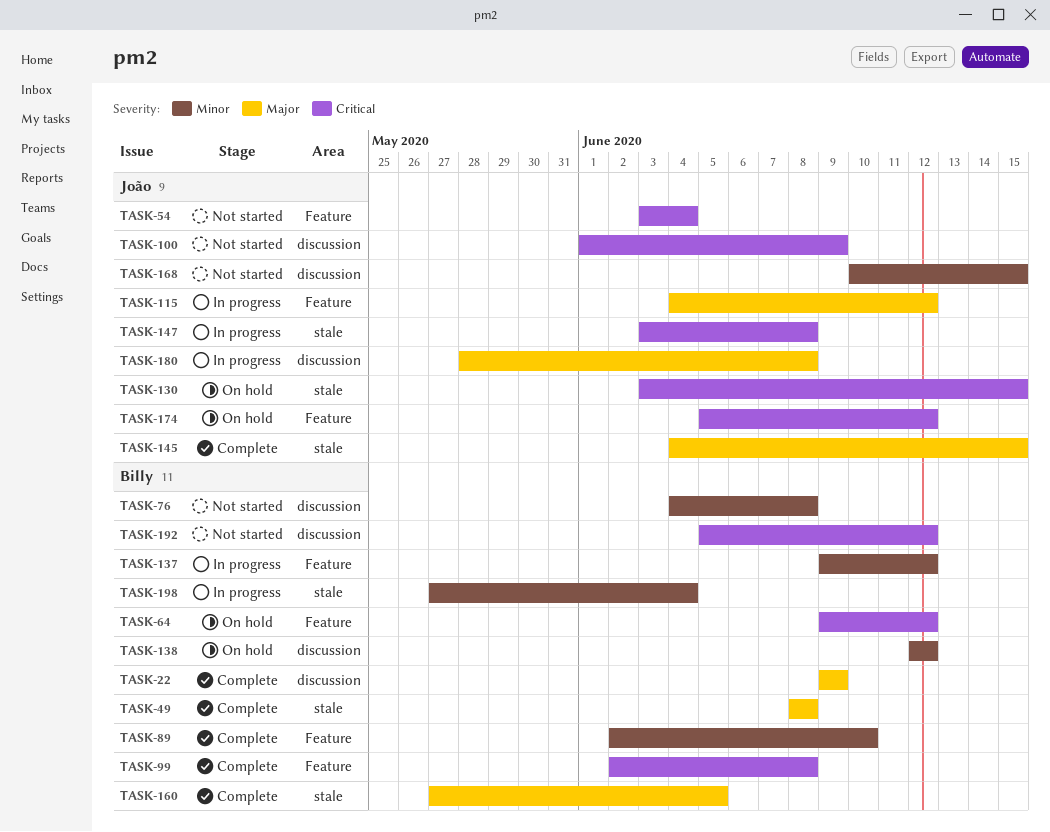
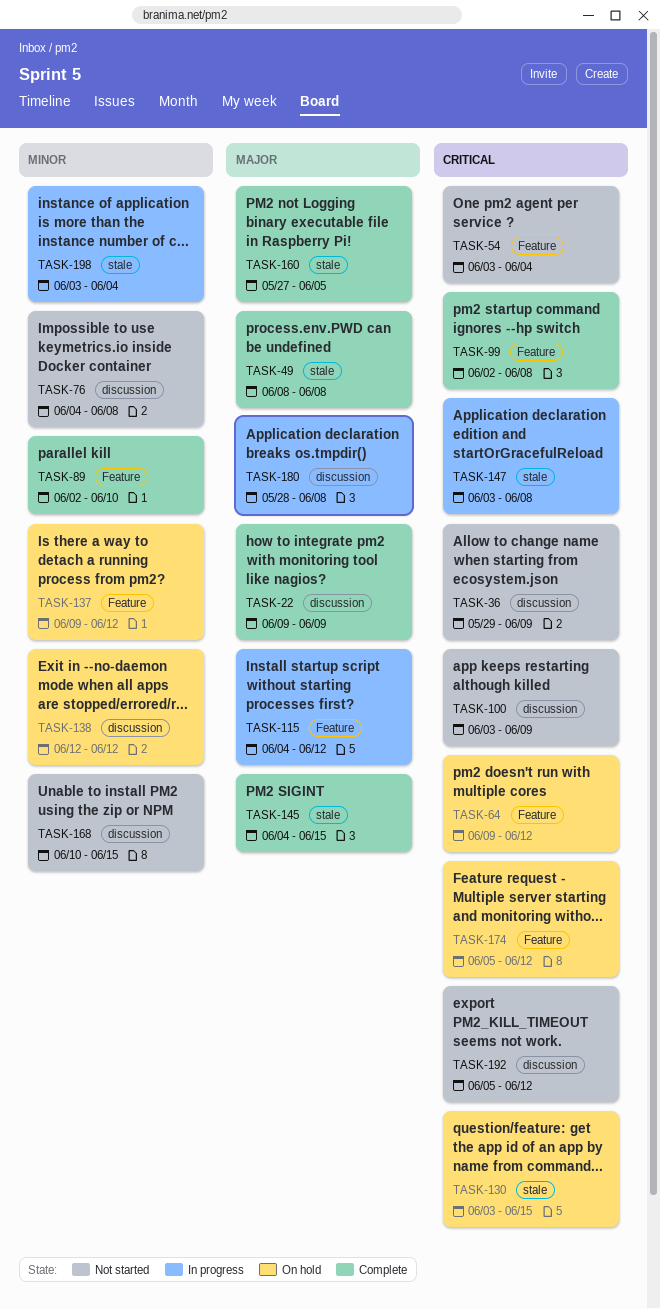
TASK-36: none -> present
TASK-100, start: Jun 1 -> Jun 3
TASK-137, status: In progress -> On hold
TASK-198, start: May 27 -> Jun 3

